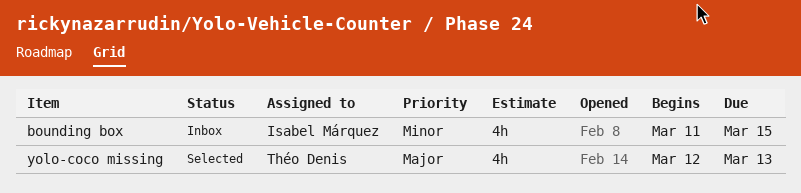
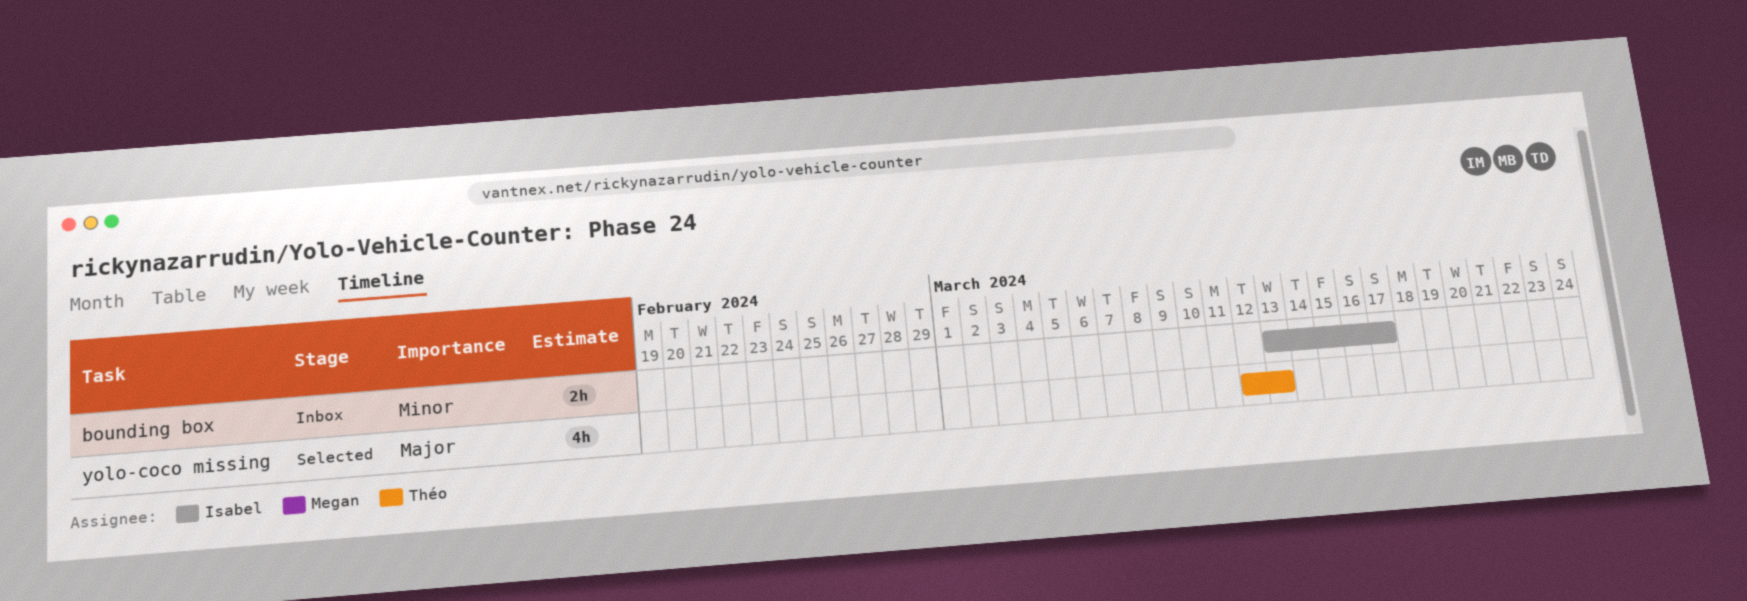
bounding box, estimate: 4h -> 2h
bounding box, start: Mar 11 -> Mar 13
bounding box, due: Mar 15 -> Mar 17

